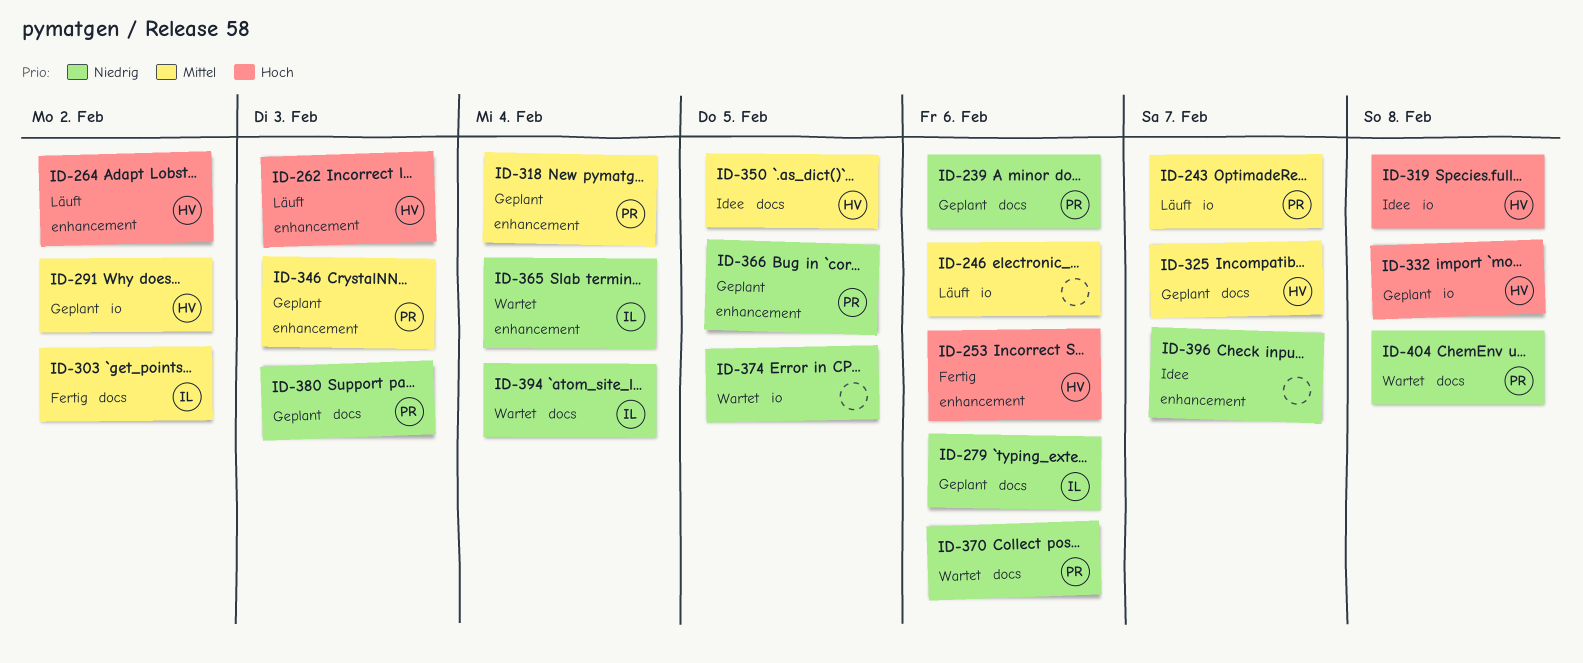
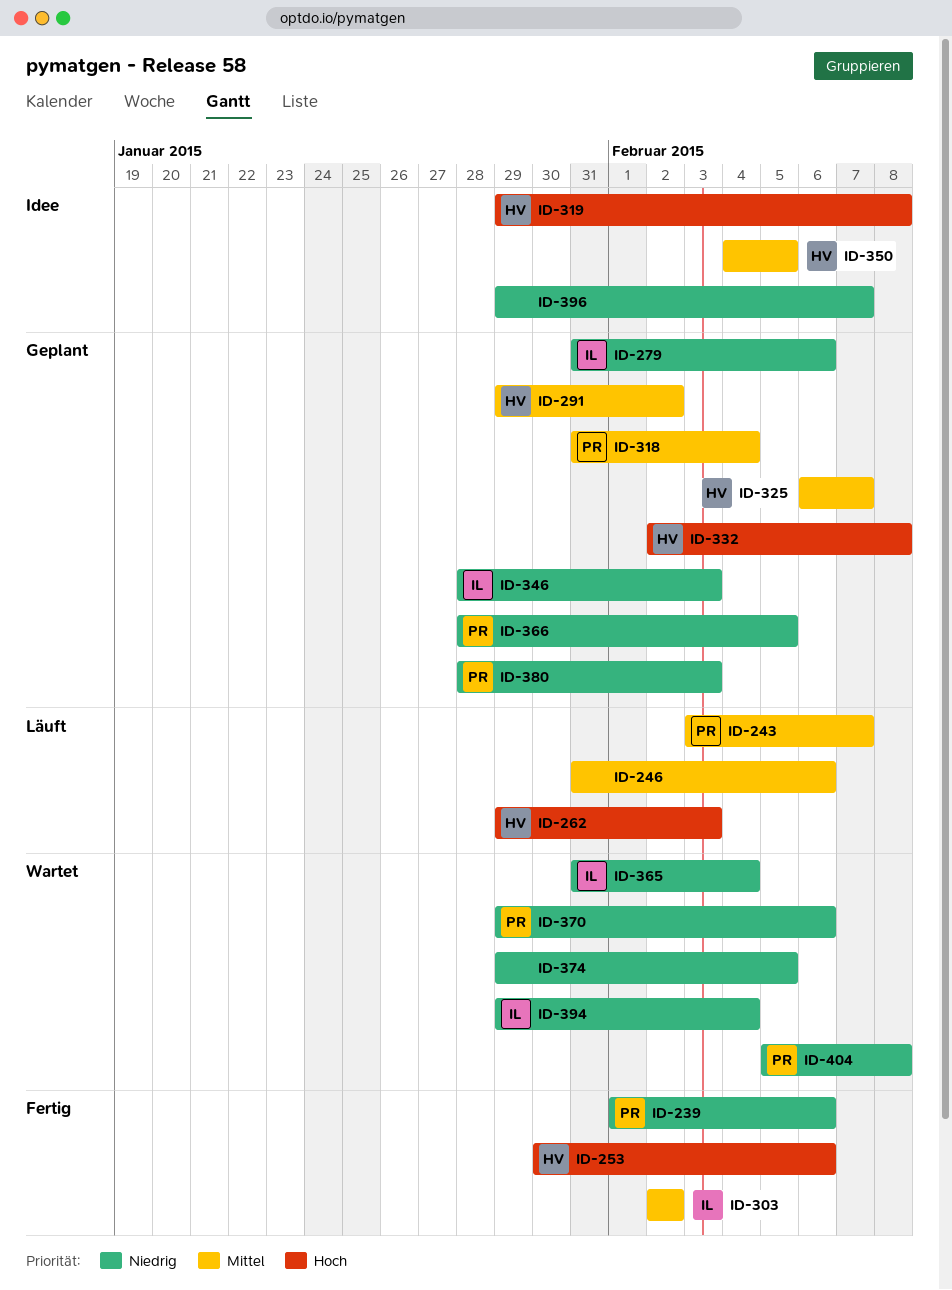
ID-239, status: Geplant -> Fertig
ID-264: present -> none
ID-346, owner: PR -> IL
ID-346, priority: Mittel -> Niedrig

